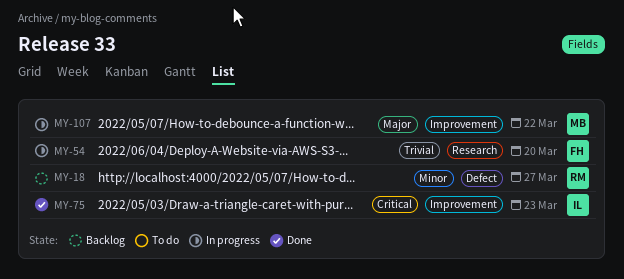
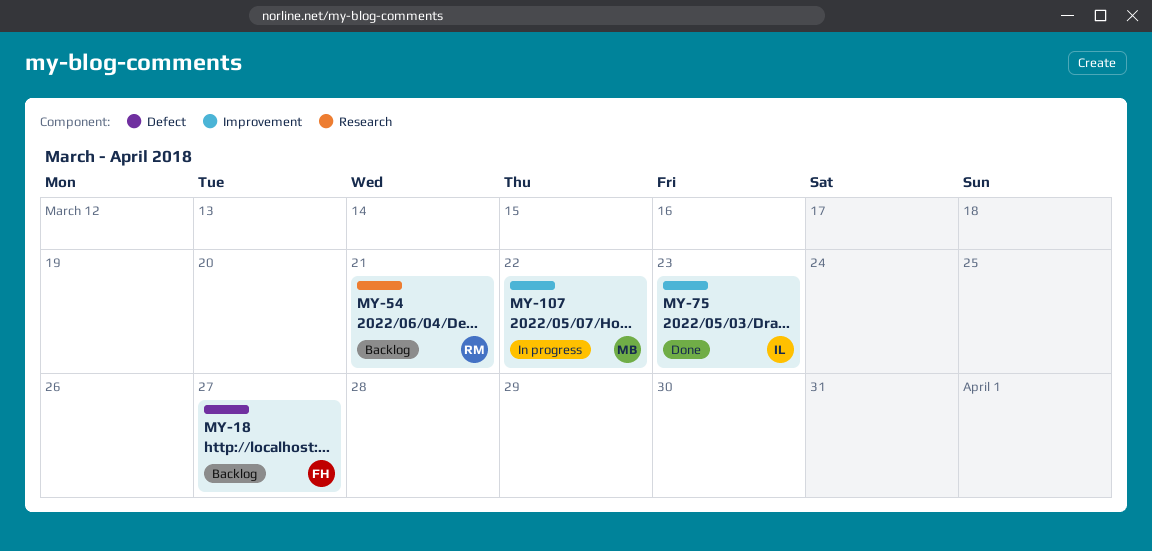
MY-18, owner: RM -> FH
MY-54, status: In progress -> Backlog
MY-54, owner: FH -> RM
MY-54, due: Mar 20 -> Mar 21

